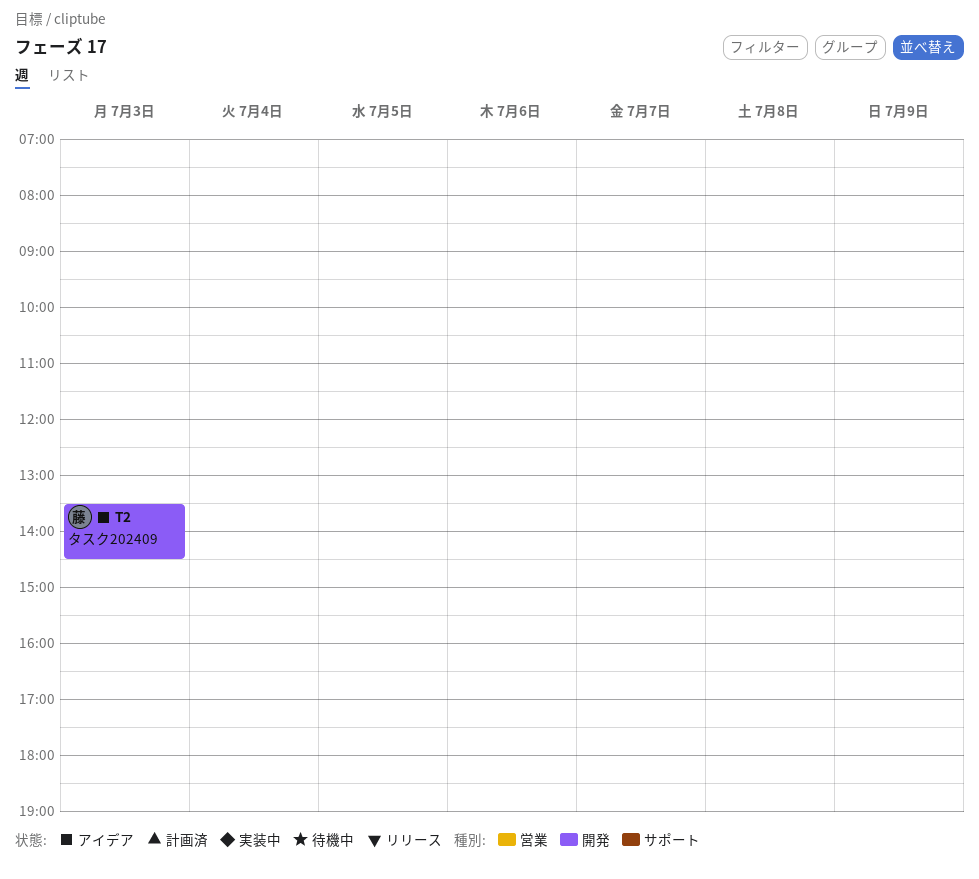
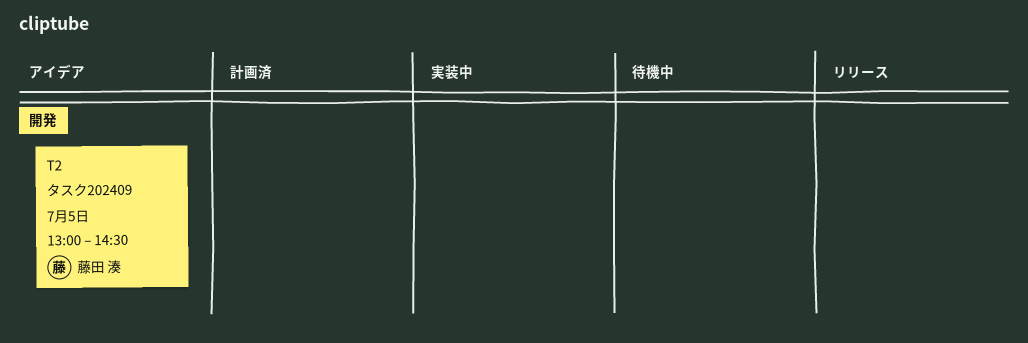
T2, day: Jul 3 -> Jul 5
T2, begins: 13:30 -> 13:00

